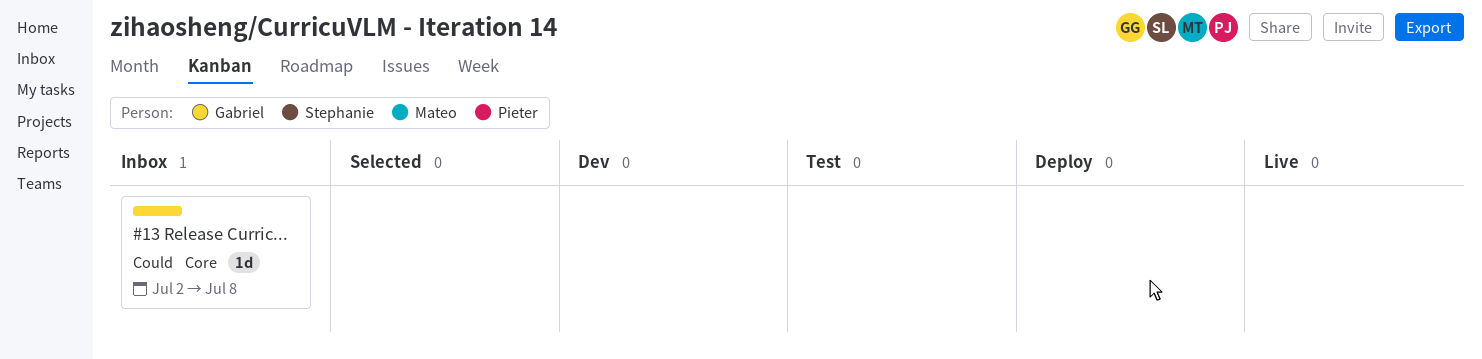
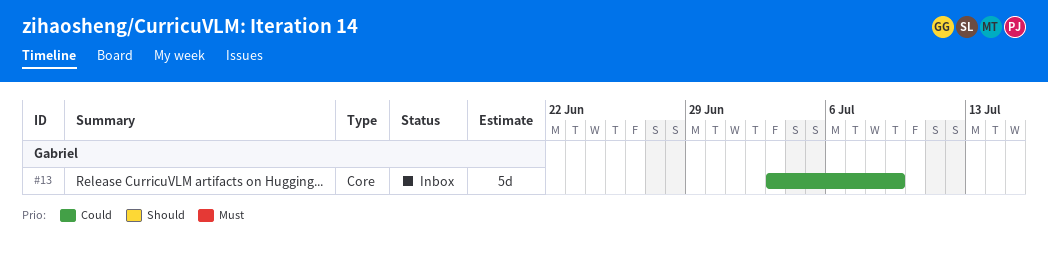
#13, estimate: 1d -> 5d
#13, start: Jul 2 -> Jul 3
#13, due: Jul 8 -> Jul 9

